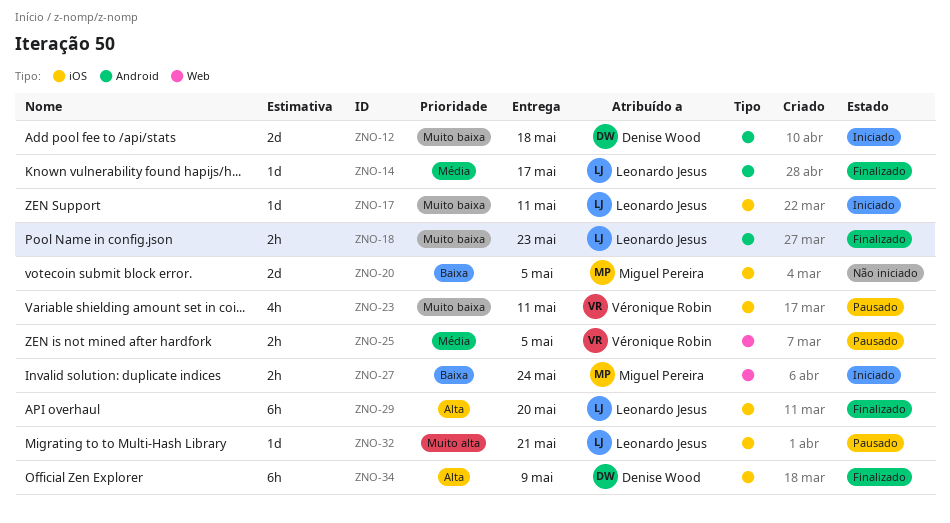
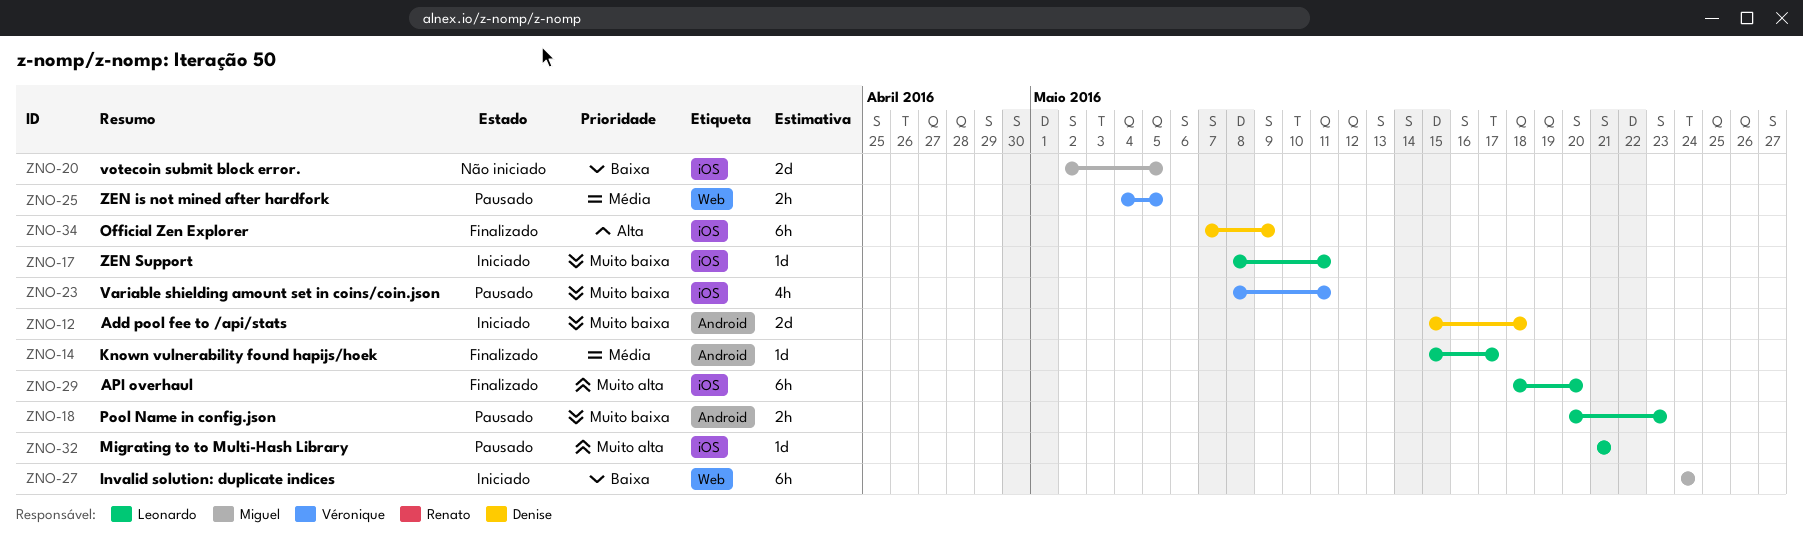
ZNO-18, status: Finalizado -> Pausado
ZNO-27, estimate: 2h -> 6h
ZNO-29, priority: Alta -> Muito alta

